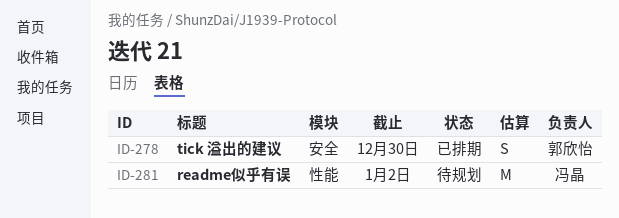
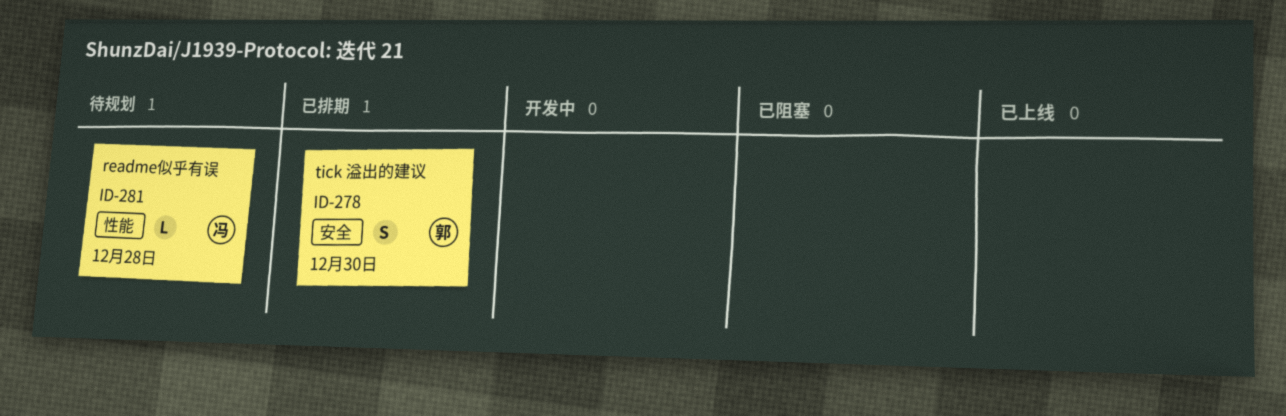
ID-281, estimate: M -> L
ID-281, due: Jan 2 -> Dec 28

